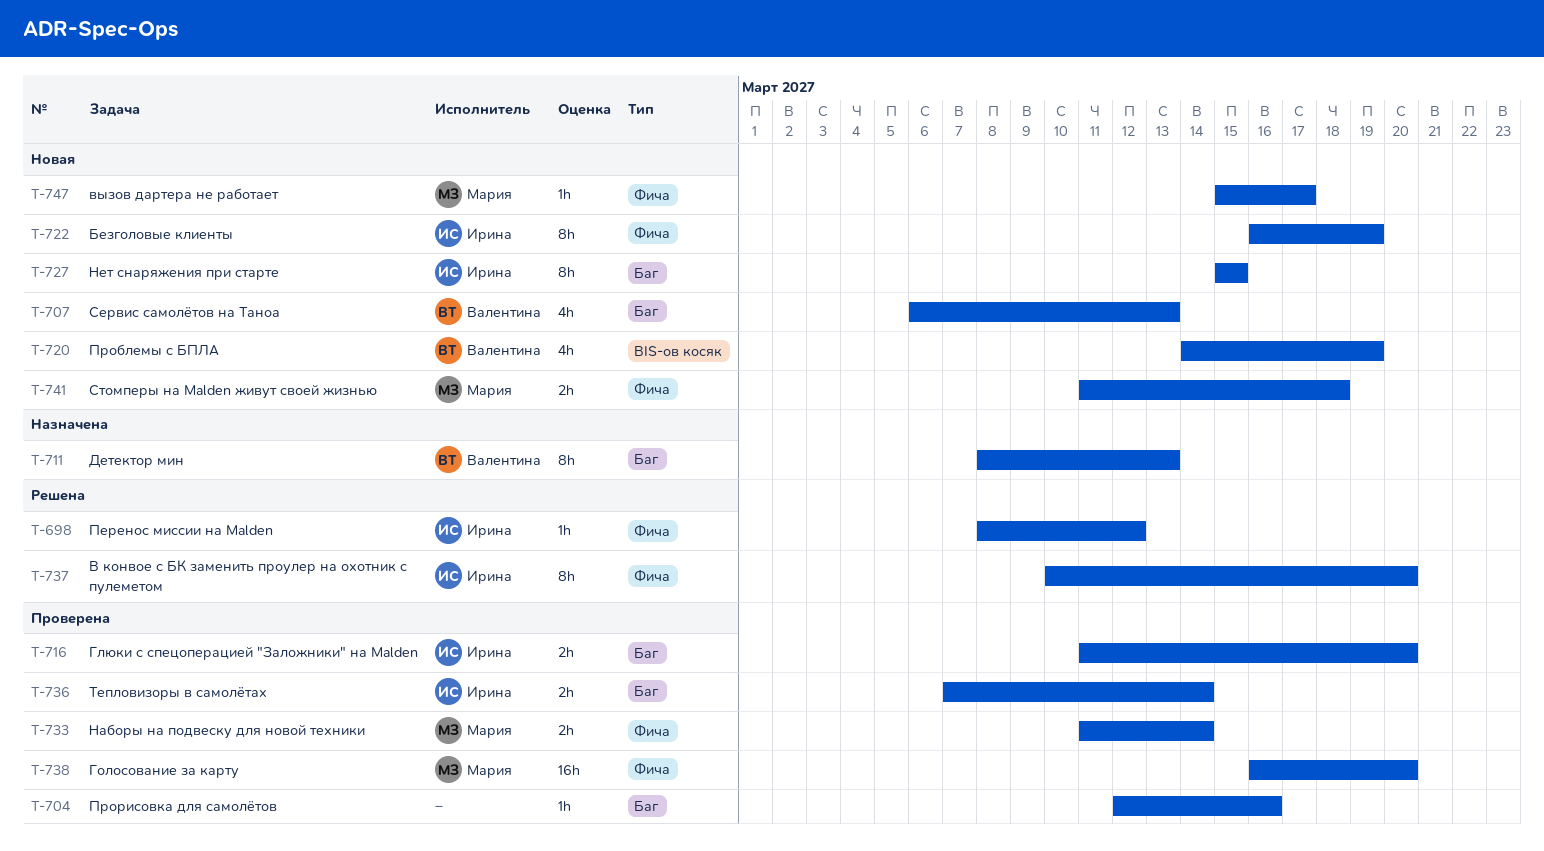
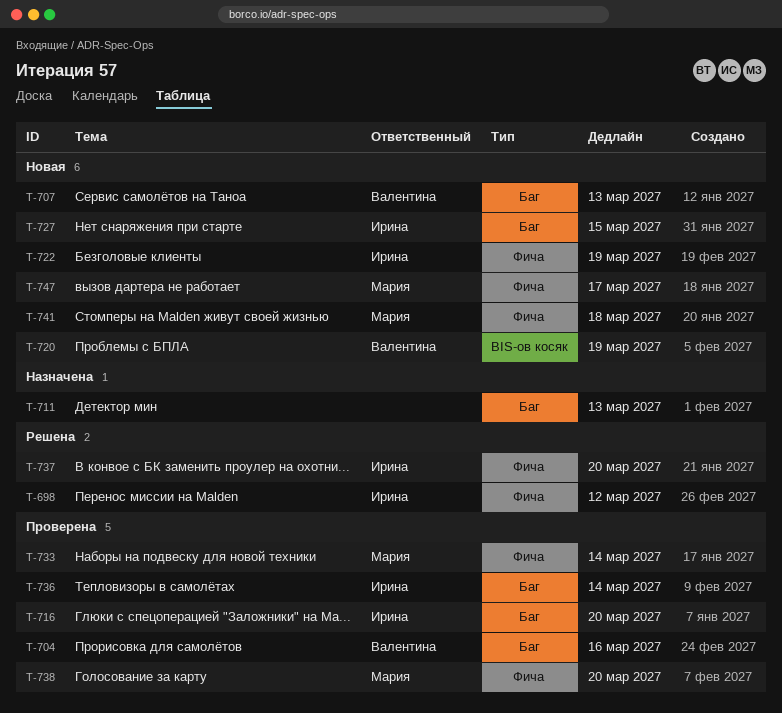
T-704, owner: none -> Валентина
T-711, owner: Валентина -> none

